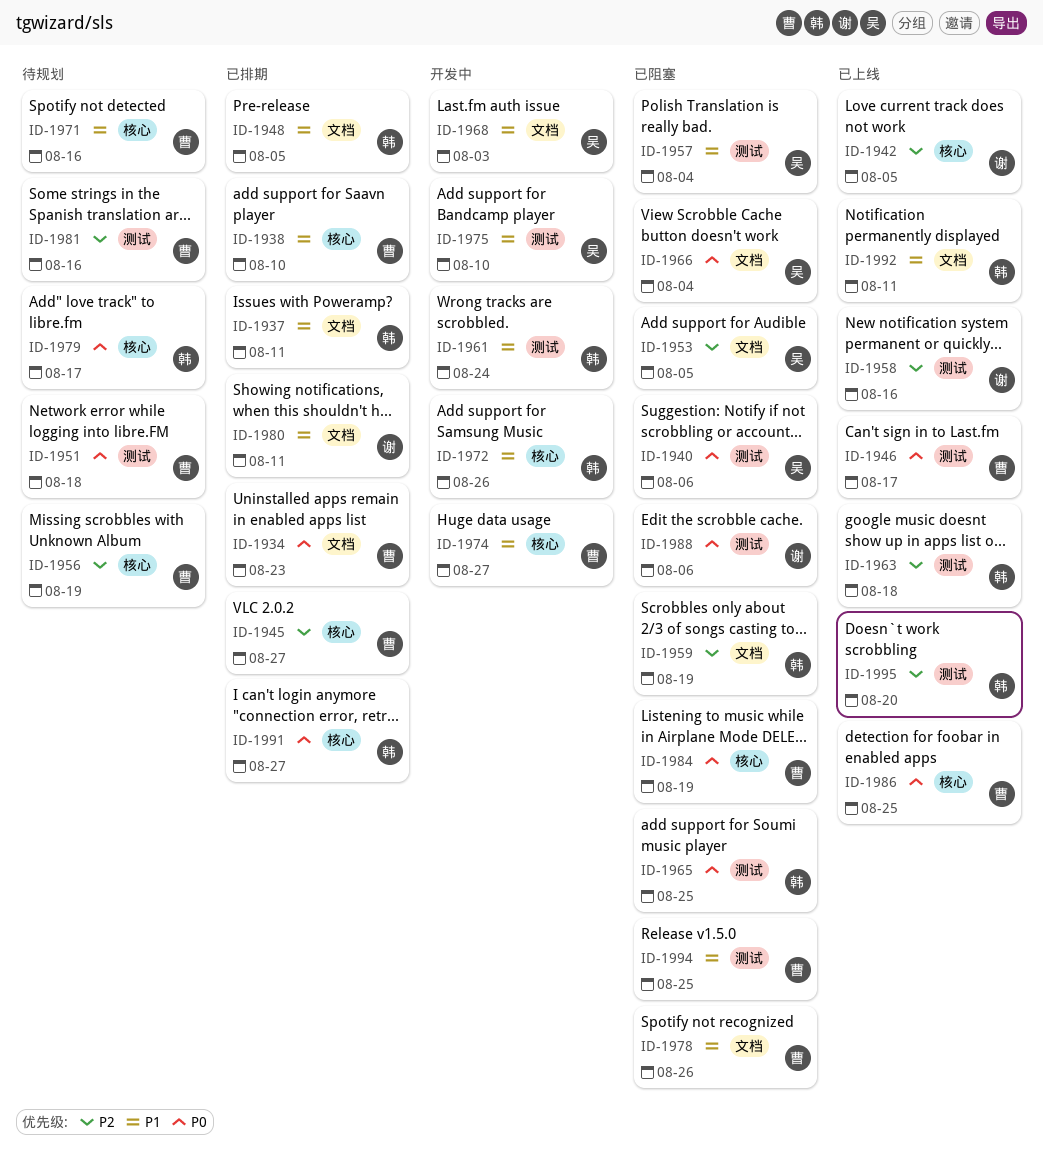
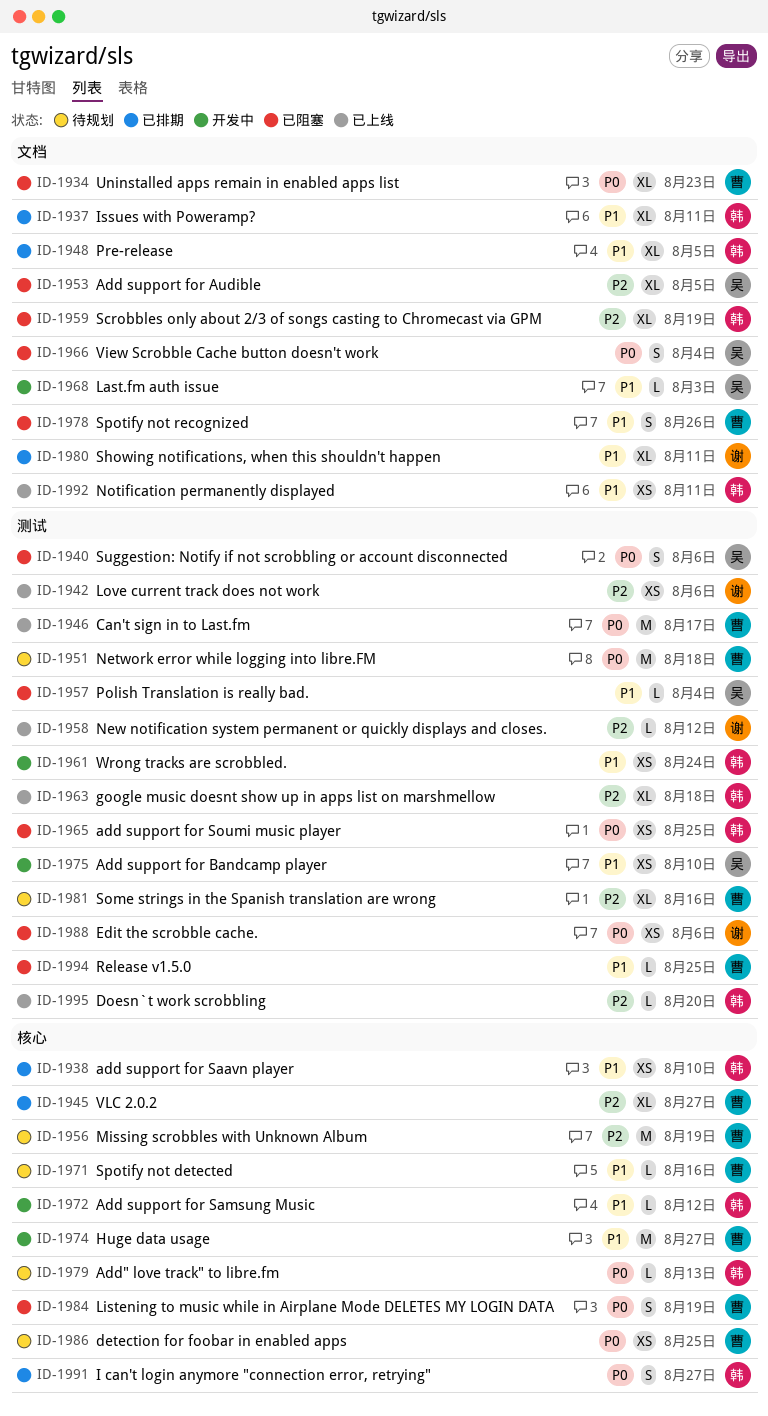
ID-1934, status: 已排期 -> 已阻塞
ID-1938, owner: 曹 -> 韩
ID-1942, label: 核心 -> 测试
ID-1942, due: Aug 5 -> Aug 6
ID-1958, due: Aug 16 -> Aug 12
ID-1972, due: Aug 26 -> Aug 12
ID-1979, due: Aug 17 -> Aug 13
ID-1986, status: 已上线 -> 待规划

